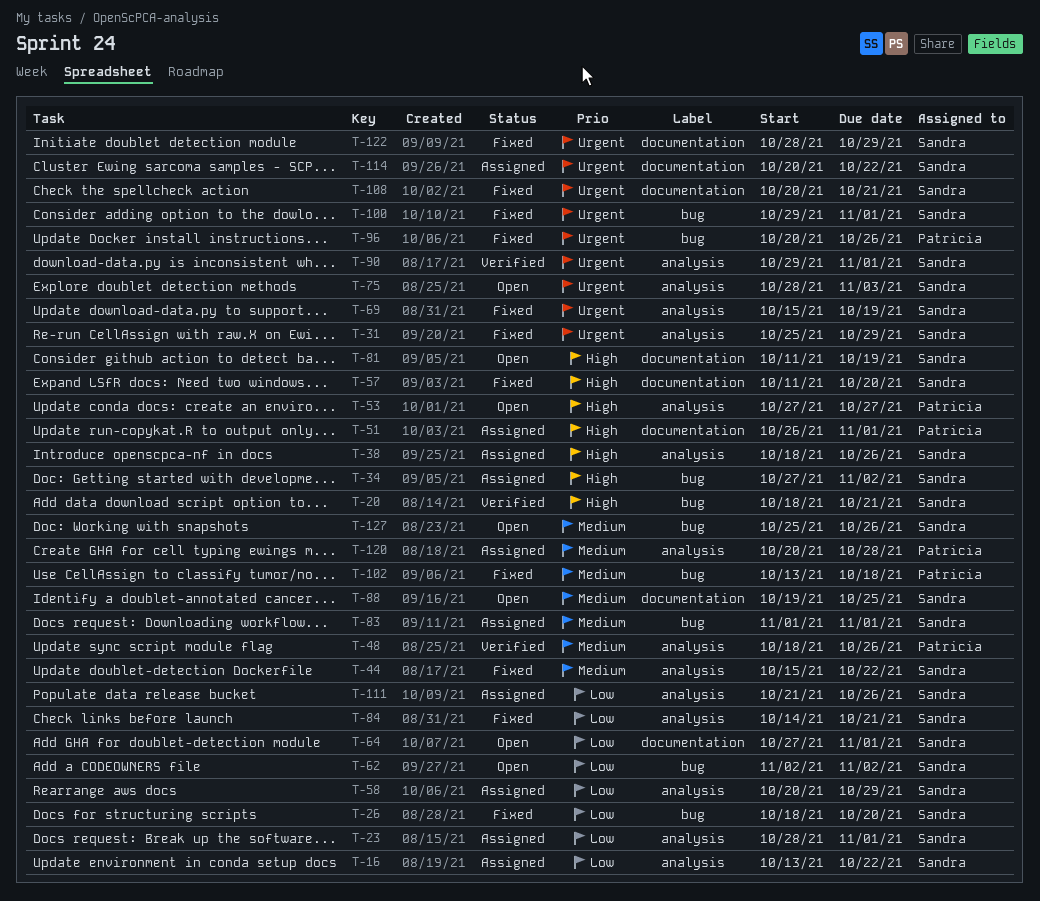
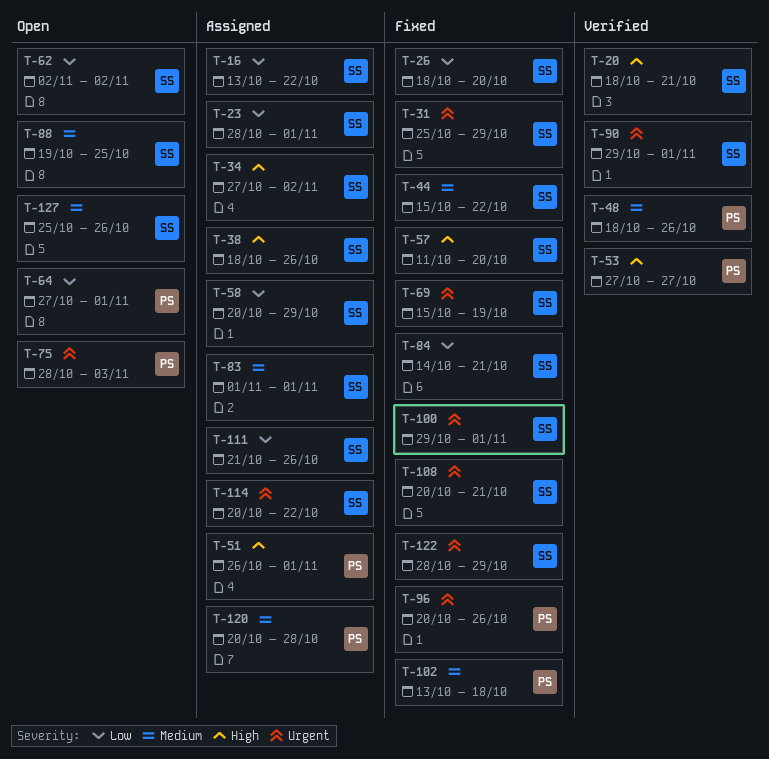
T-53, status: Open -> Verified
T-64, owner: Sandra -> Patricia
T-75, owner: Sandra -> Patricia
T-81: present -> none

